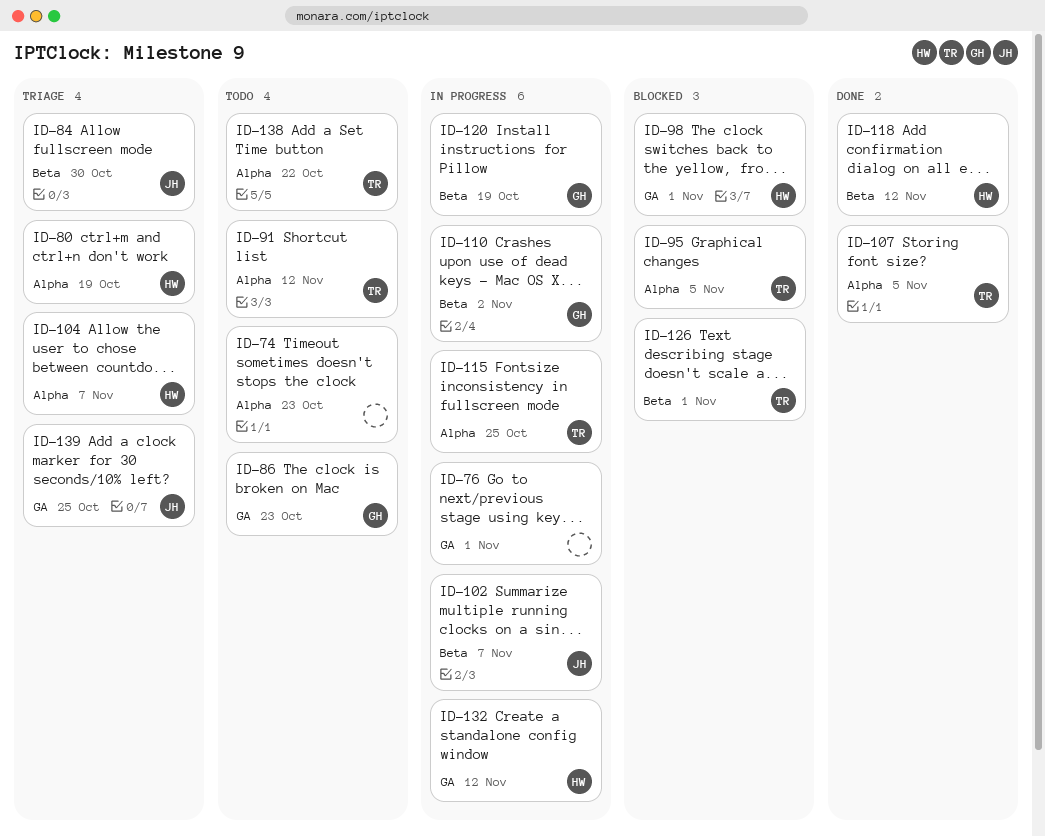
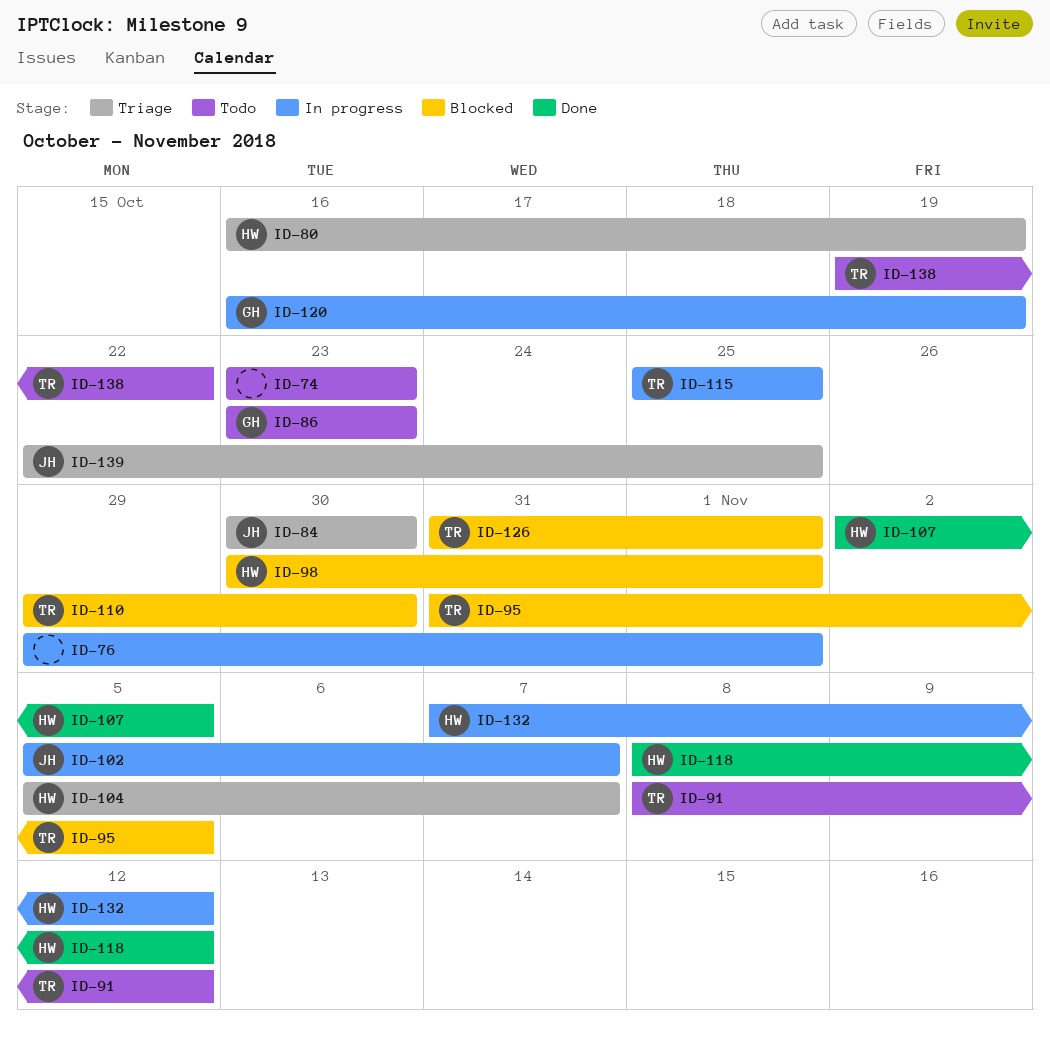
ID-107, owner: TR -> HW
ID-110, status: In progress -> Blocked
ID-110, owner: GH -> TR
ID-110, due: Nov 2 -> Oct 30

